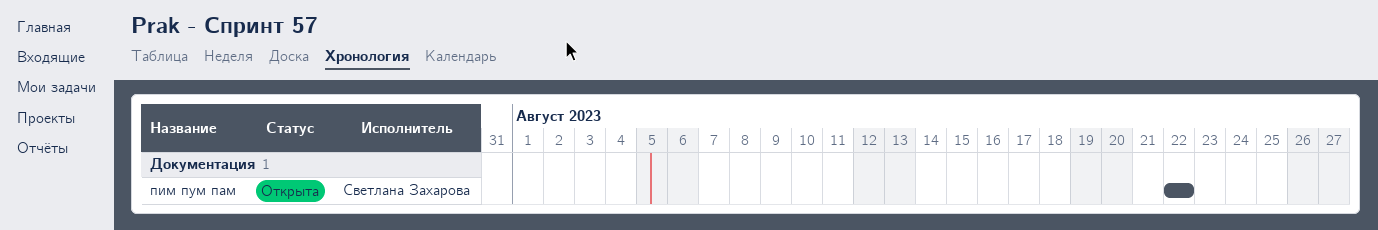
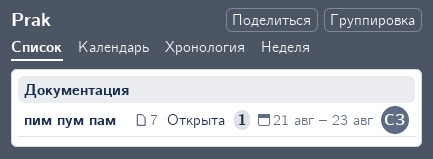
пим пум пам, start: Aug 22 -> Aug 21
пим пум пам, due: Aug 22 -> Aug 23

